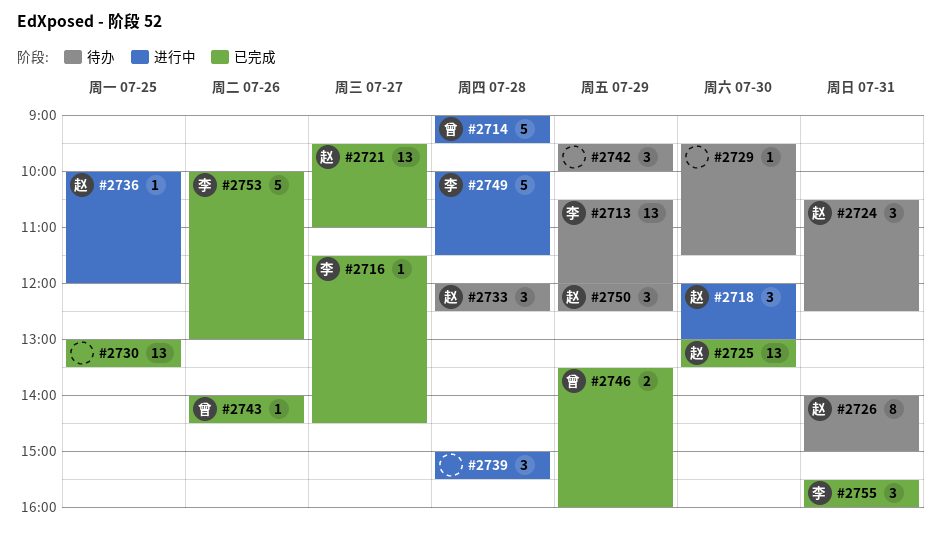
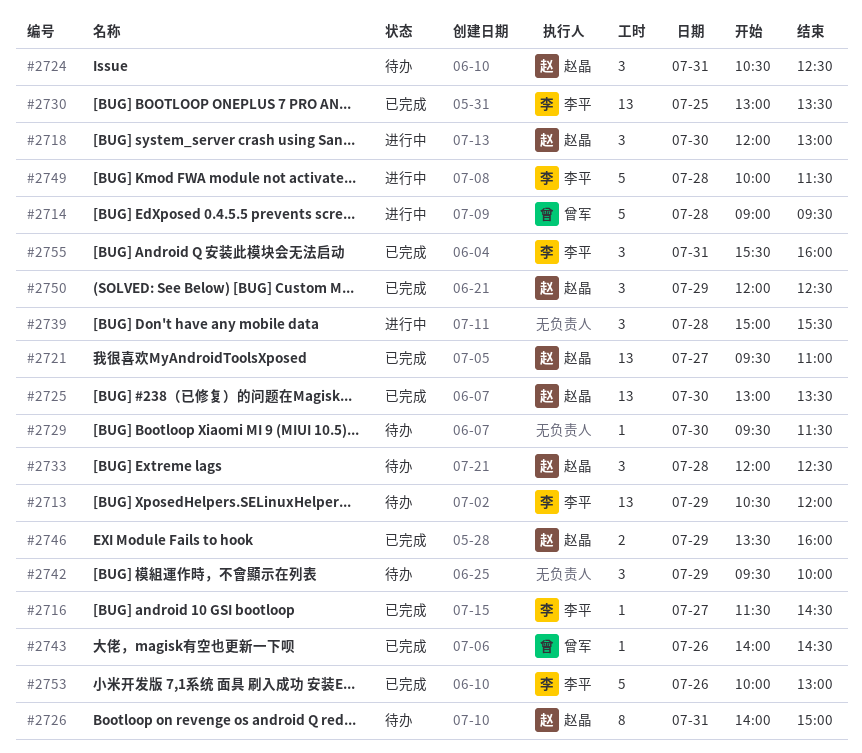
#2730, owner: none -> 李平
#2736: present -> none
#2746, owner: 曾军 -> 赵晶
#2750, status: 待办 -> 已完成

